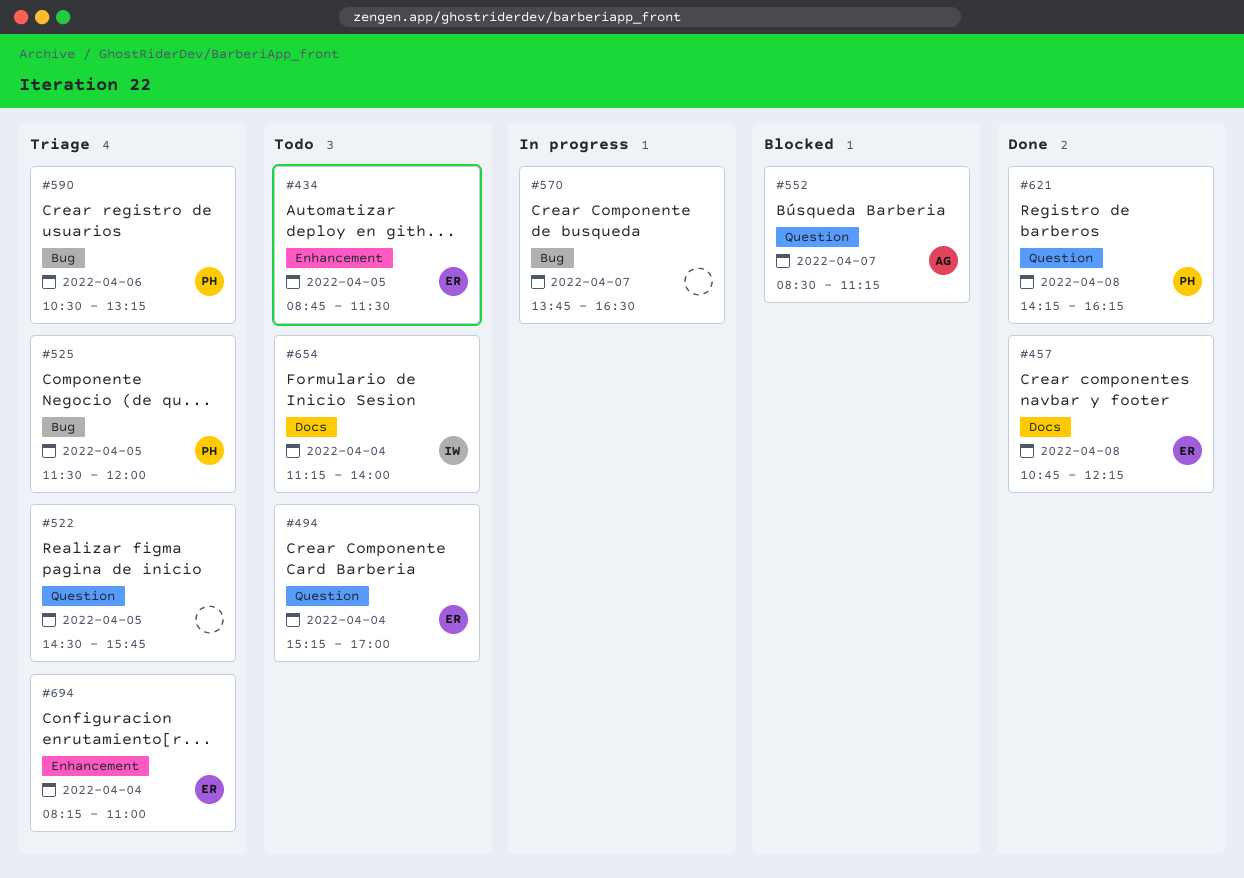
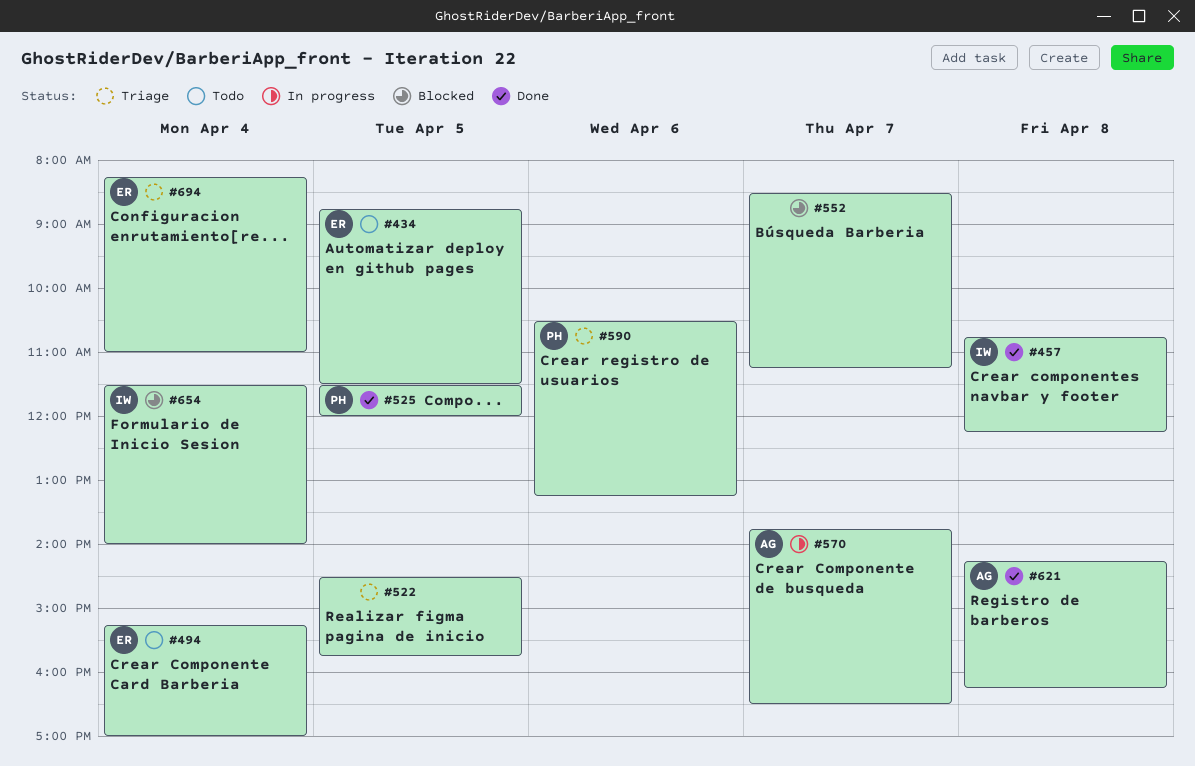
#457, owner: ER -> IW
#525, status: Triage -> Done
#552, owner: AG -> none
#570, owner: none -> AG
#621, owner: PH -> AG
#654, status: Todo -> Blocked
#654, begins: 11:15 -> 11:30

